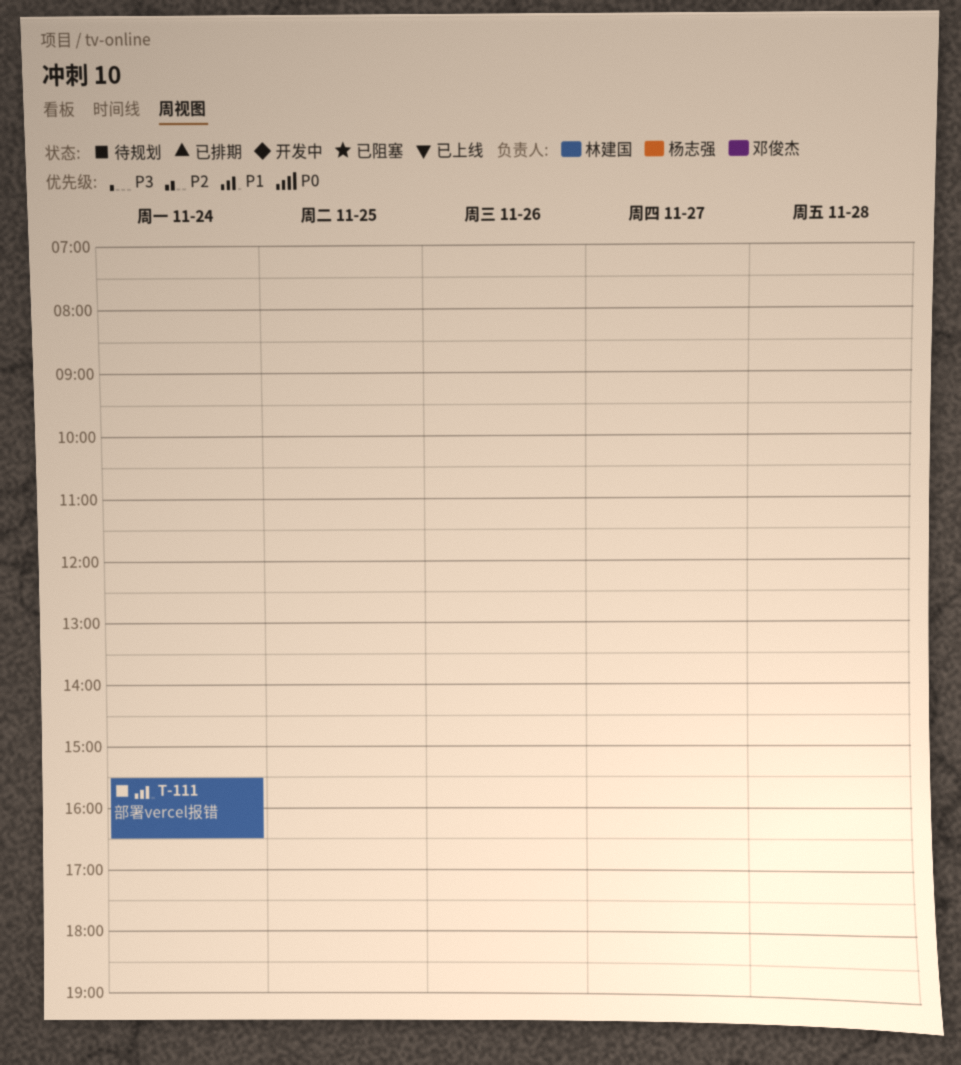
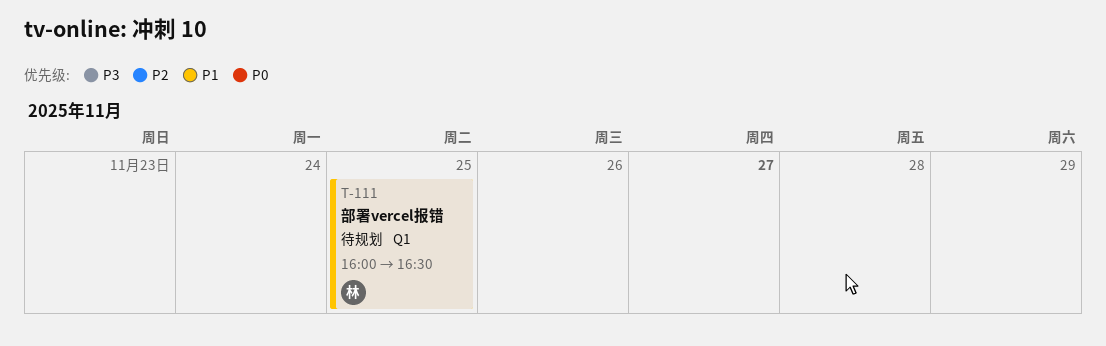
T-111, day: Nov 24 -> Nov 25
T-111, begins: 15:30 -> 16:00

